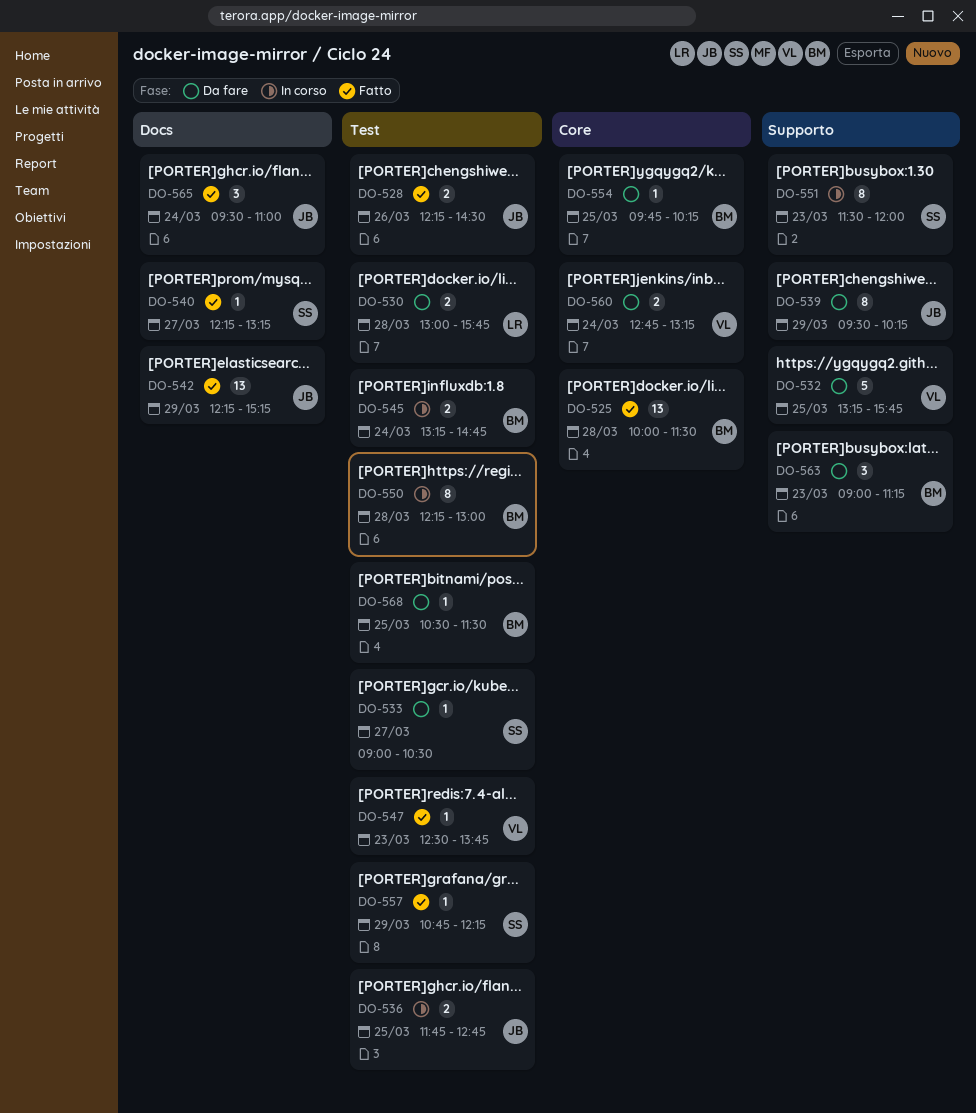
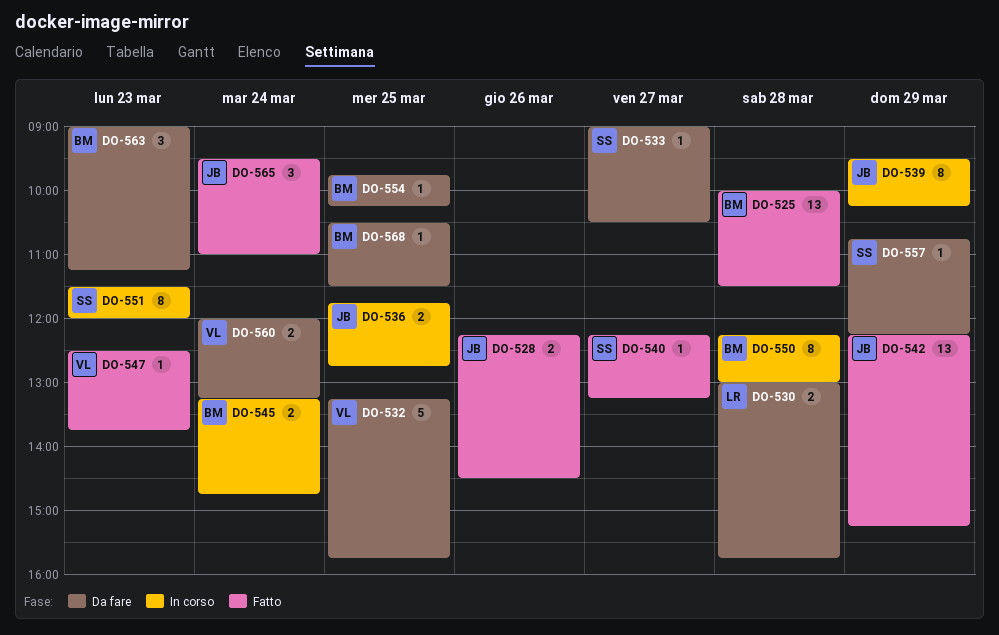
DO-539, status: Da fare -> In corso
DO-557, status: Fatto -> Da fare
DO-560, begins: 12:45 -> 12:00

